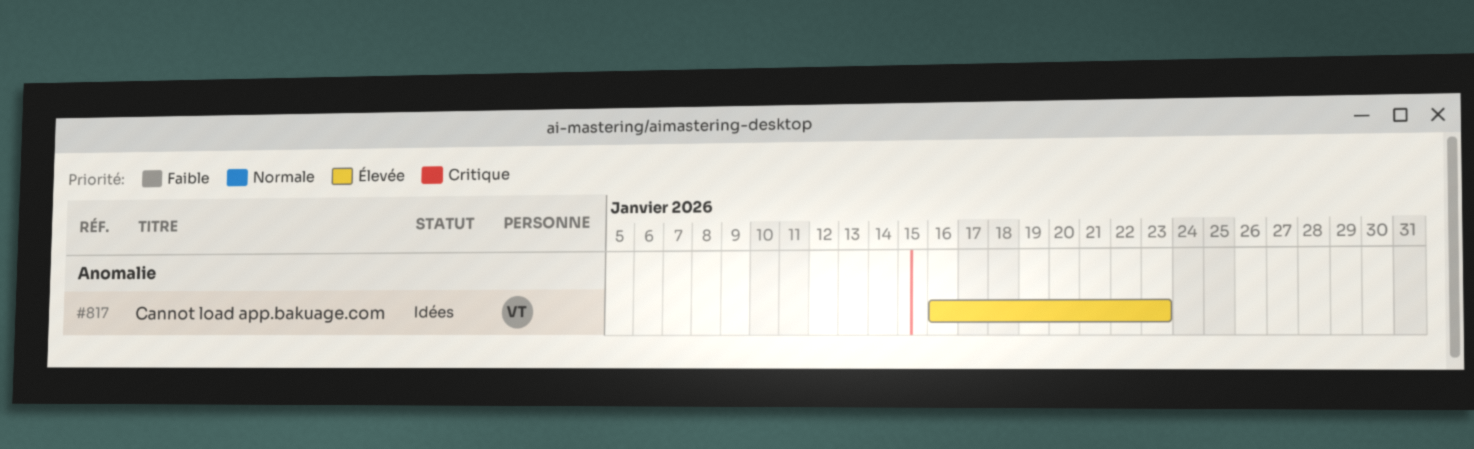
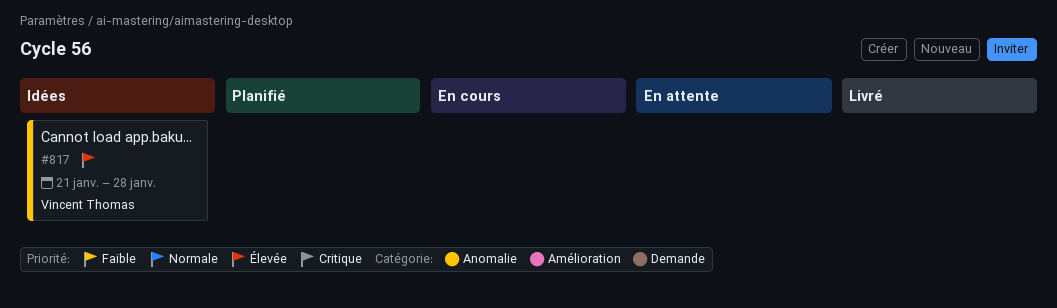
#817, start: Jan 16 -> Jan 21
#817, due: Jan 23 -> Jan 28

